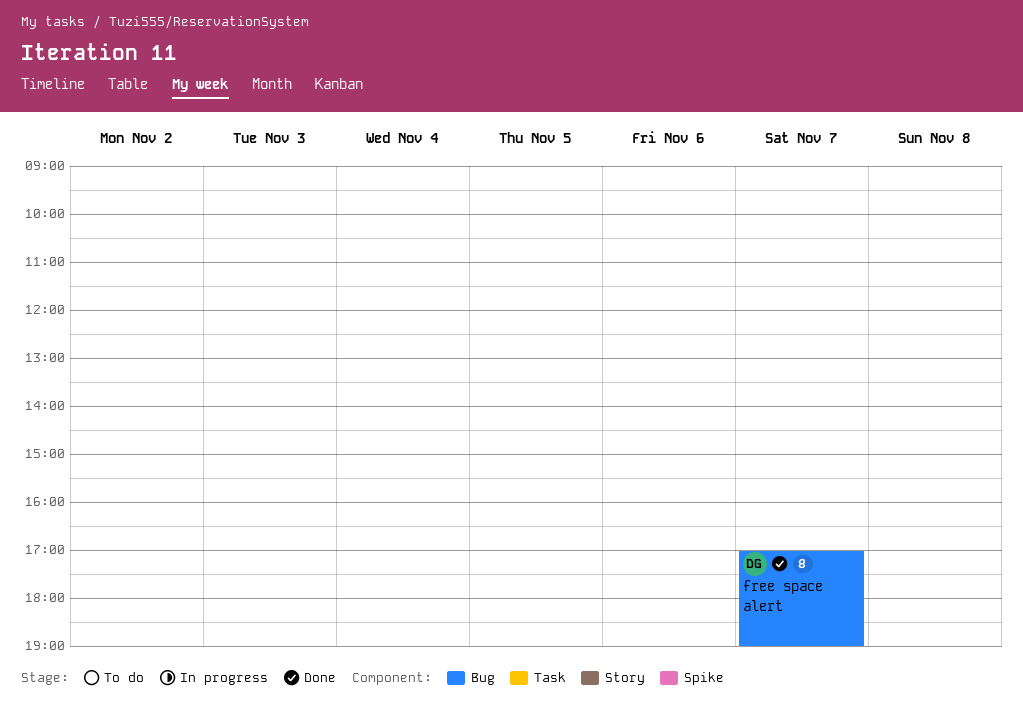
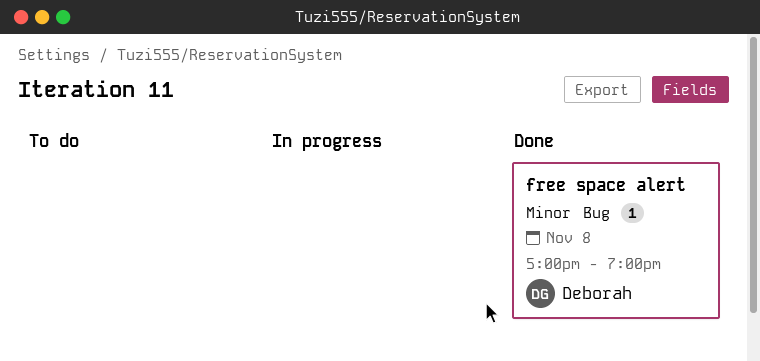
free space alert, estimate: 8 -> 1
free space alert, day: Nov 7 -> Nov 8

